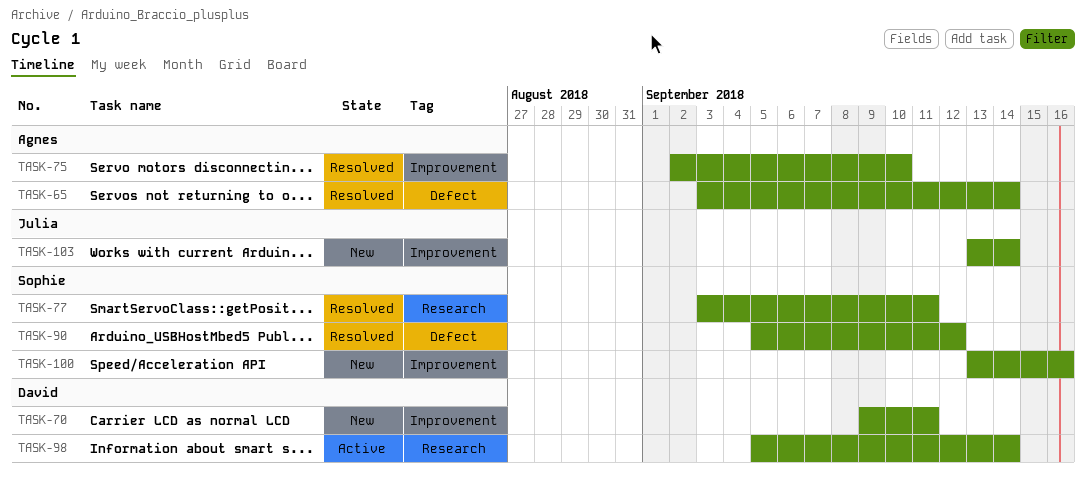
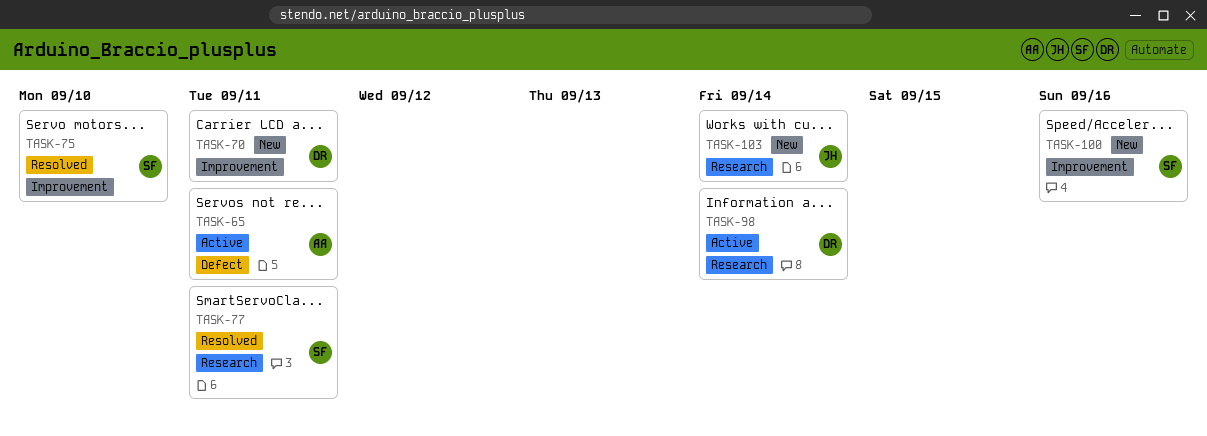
TASK-65, status: Resolved -> Active
TASK-65, due: Sep 14 -> Sep 11
TASK-75, owner: Agnes -> Sophie
TASK-90: present -> none
TASK-103, label: Improvement -> Research

